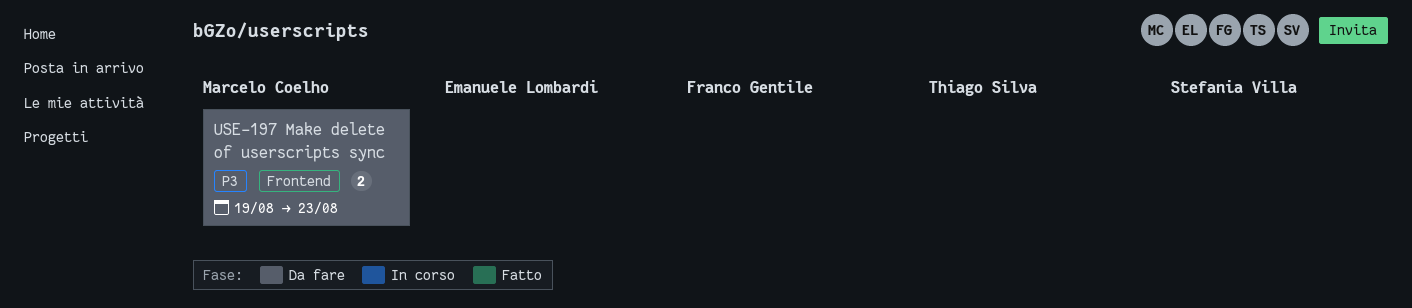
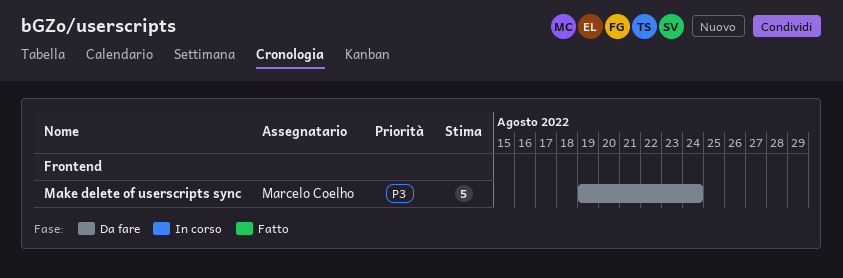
Make delete of userscripts sync, estimate: 2 -> 5
Make delete of userscripts sync, due: Aug 23 -> Aug 24

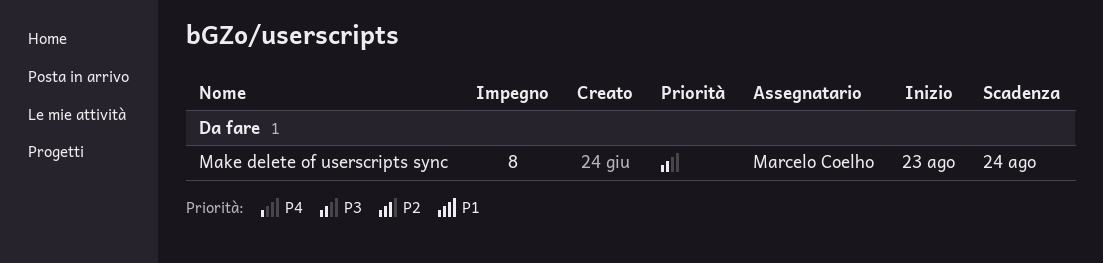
Make delete of userscripts sync, estimate: 5 -> 8
Make delete of userscripts sync, start: Aug 19 -> Aug 23

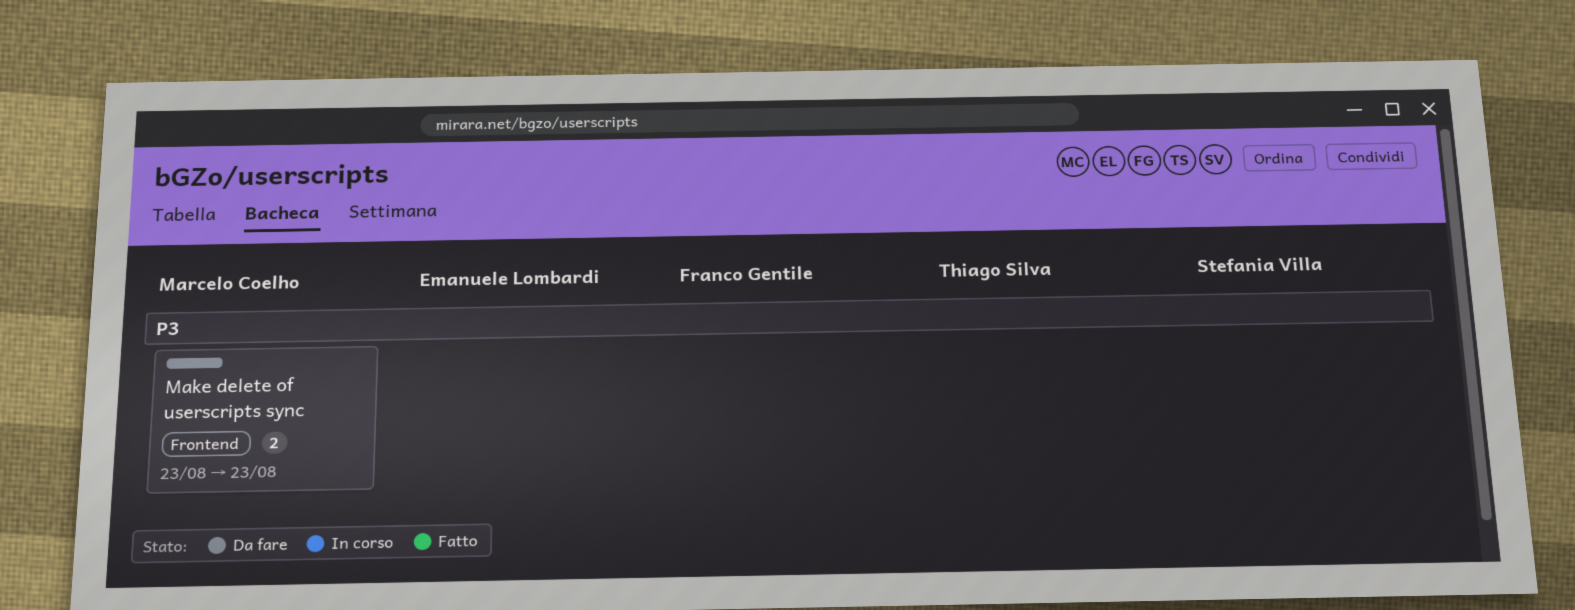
Make delete of userscripts sync, estimate: 8 -> 2
Make delete of userscripts sync, due: Aug 24 -> Aug 23

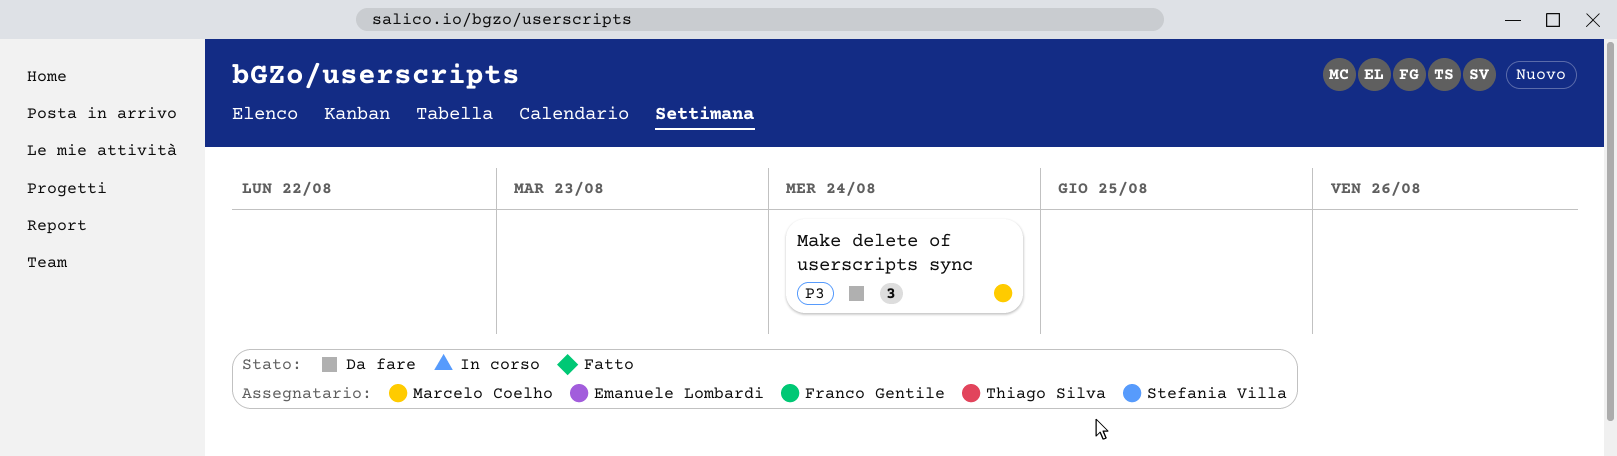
Make delete of userscripts sync, estimate: 2 -> 3
Make delete of userscripts sync, due: Aug 23 -> Aug 24

